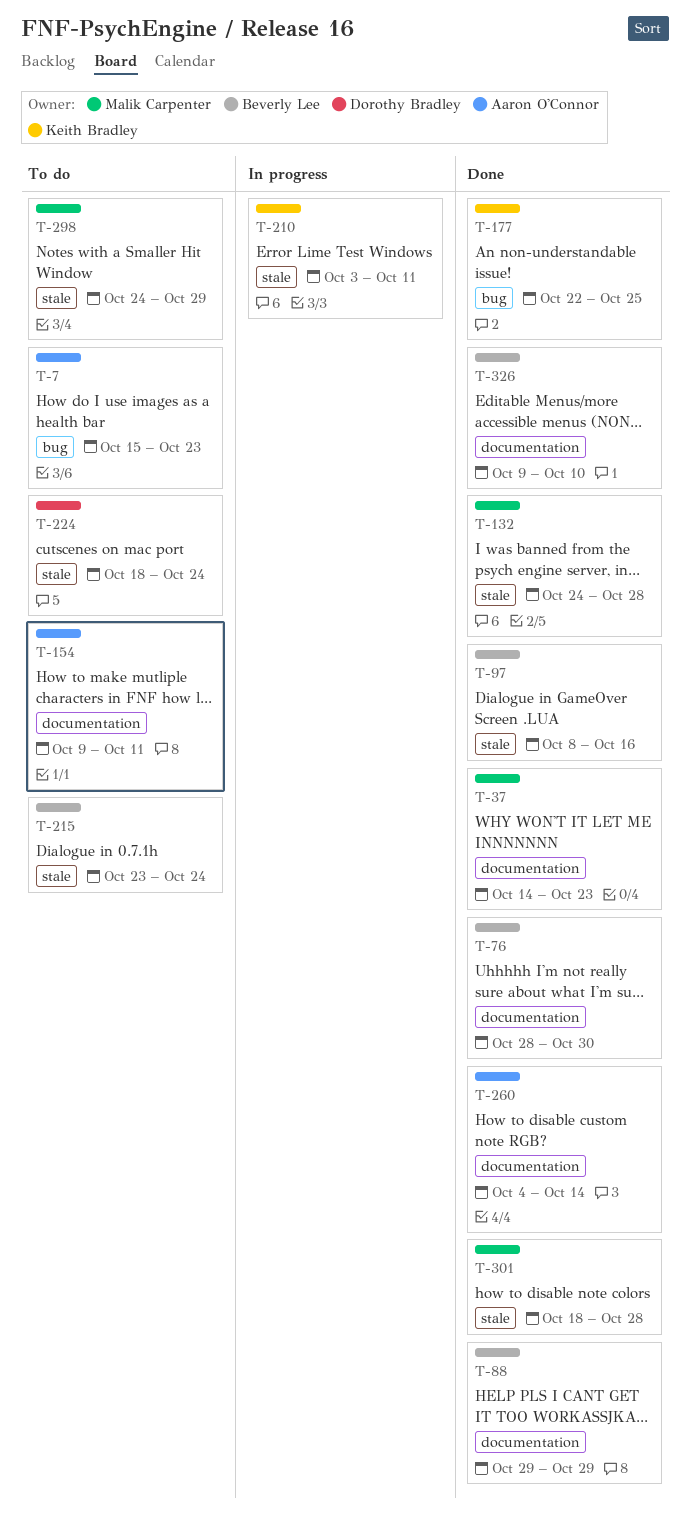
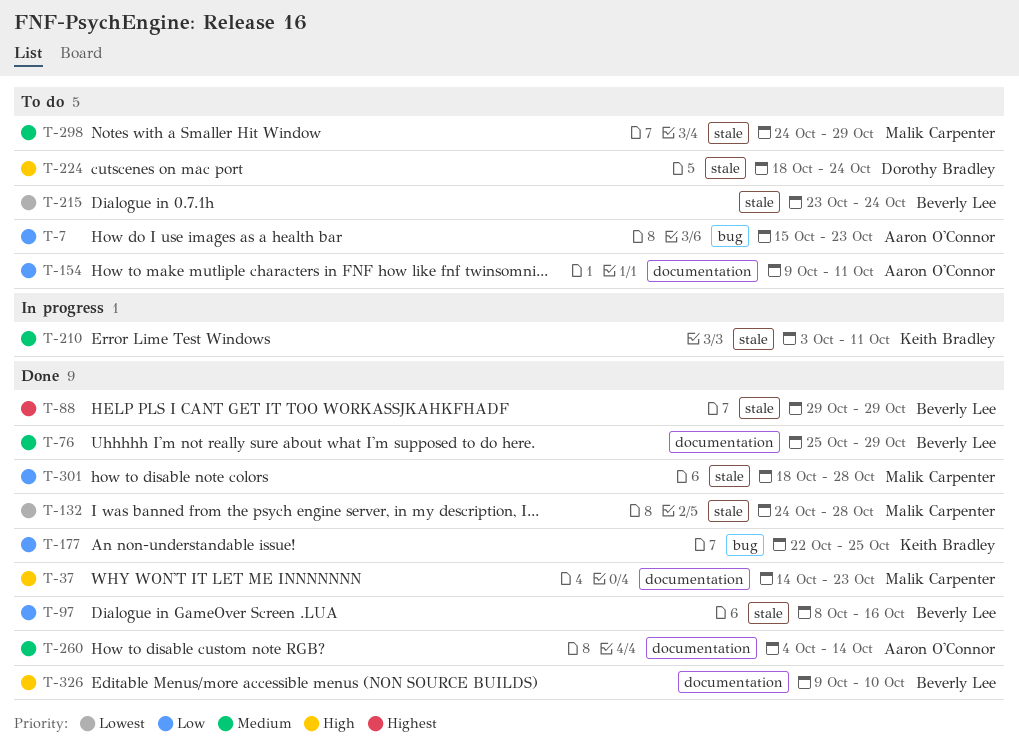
T-76, start: Oct 28 -> Oct 25
T-76, due: Oct 30 -> Oct 29
T-88, label: documentation -> stale

